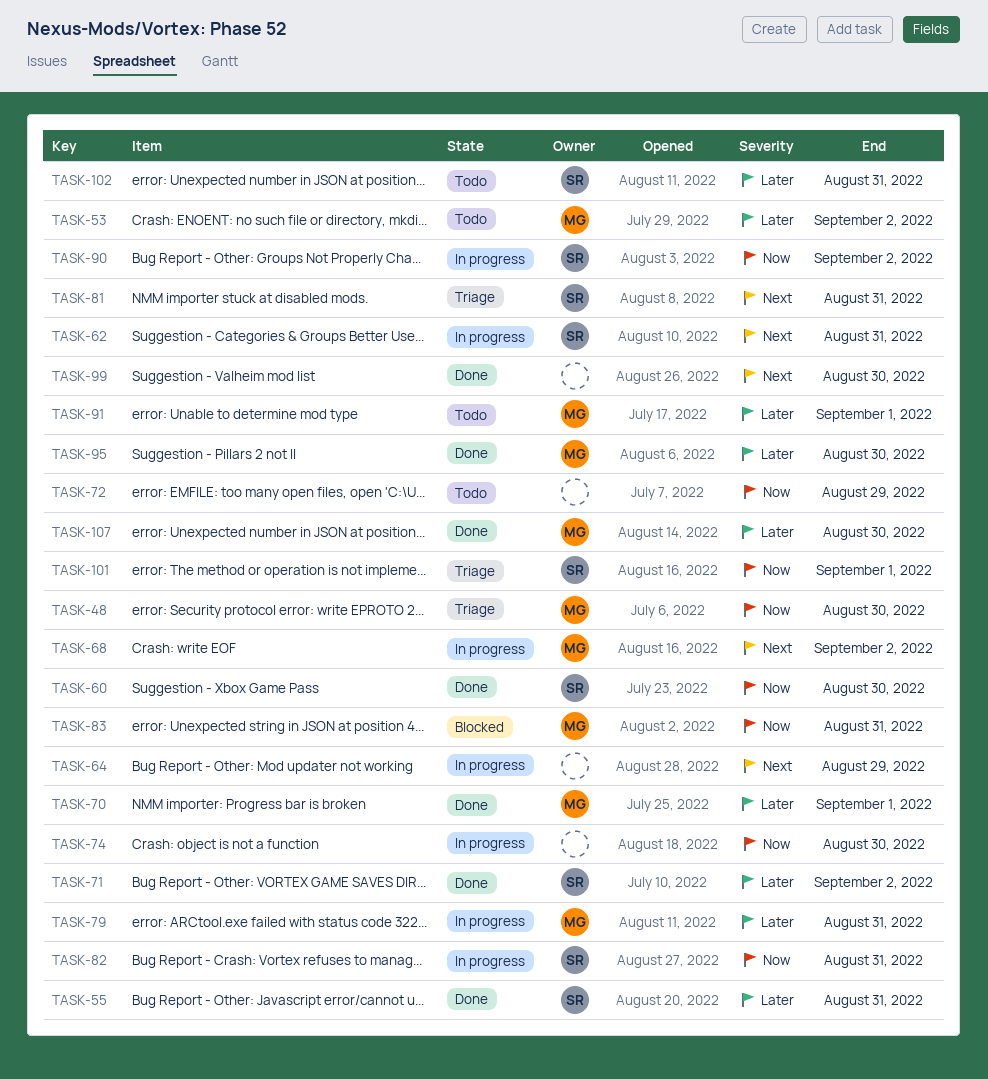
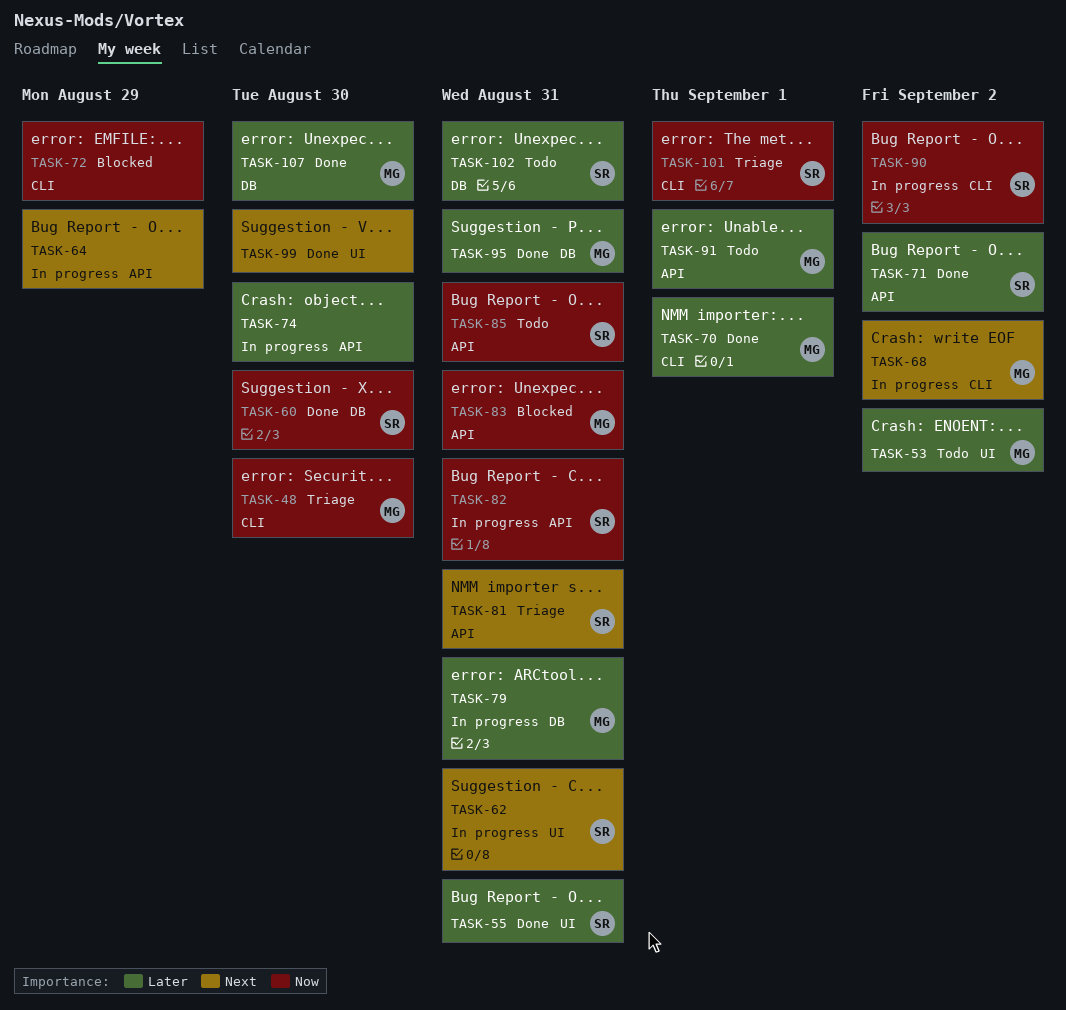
TASK-72, status: Todo -> Blocked
TASK-74, priority: Now -> Later
TASK-85: none -> present
TASK-95, due: Aug 30 -> Aug 31

